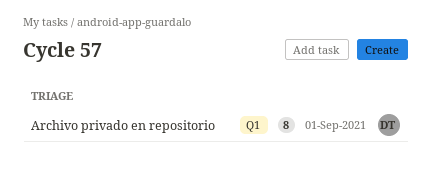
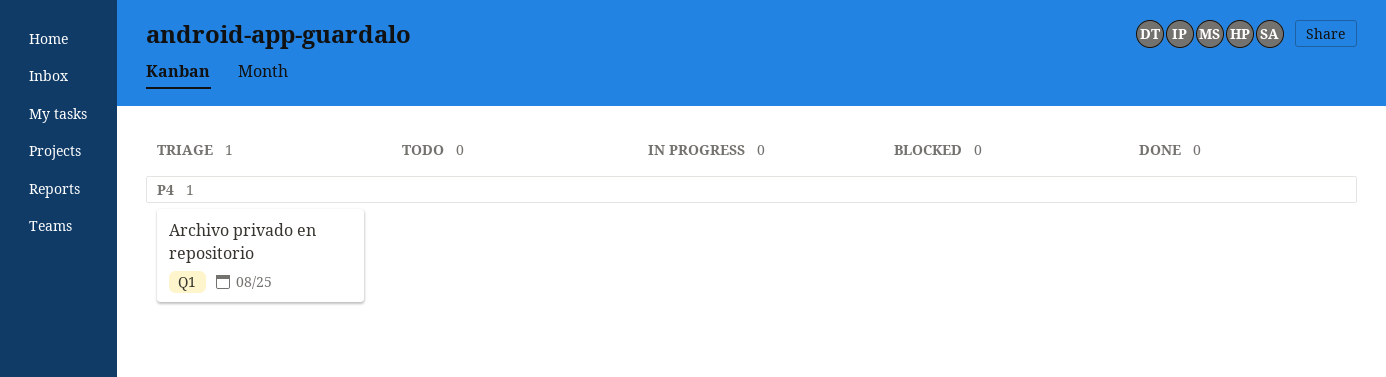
Archivo privado en repositorio, due: Sep 1 -> Aug 25

